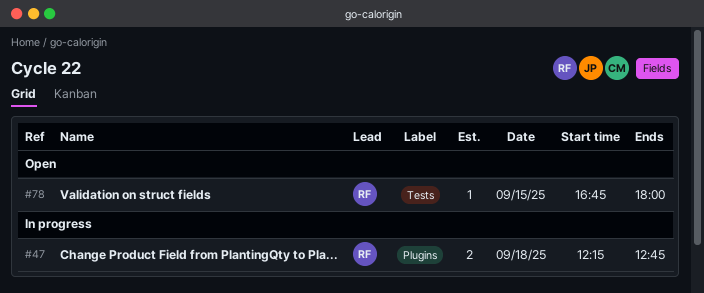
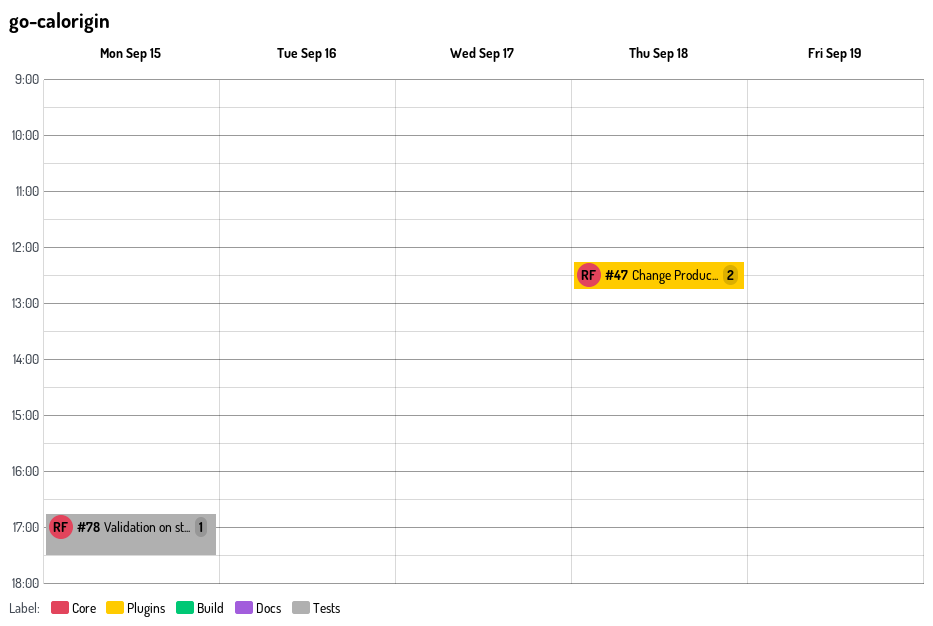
#78, ends: 18:00 -> 17:30

